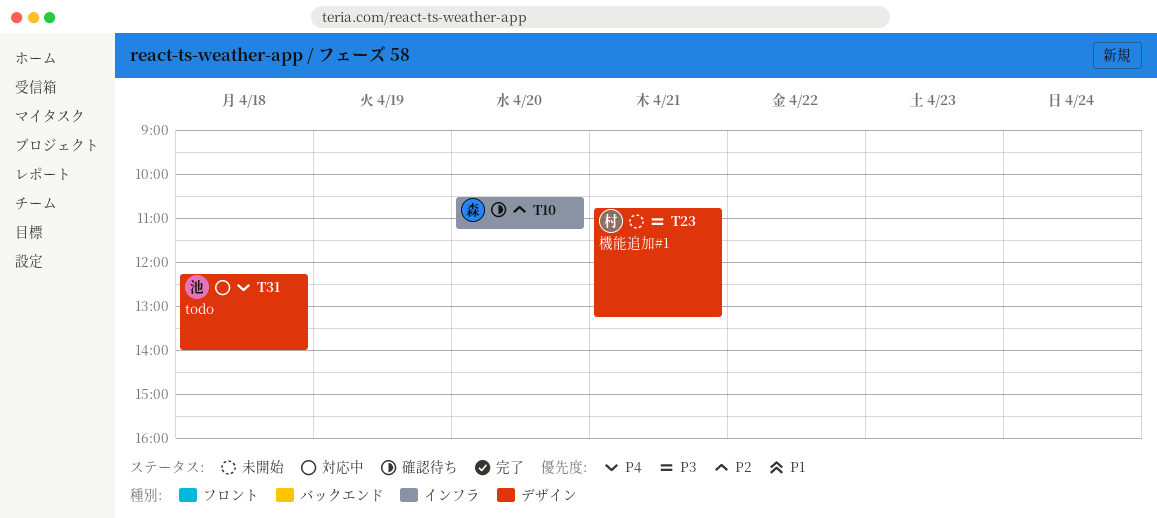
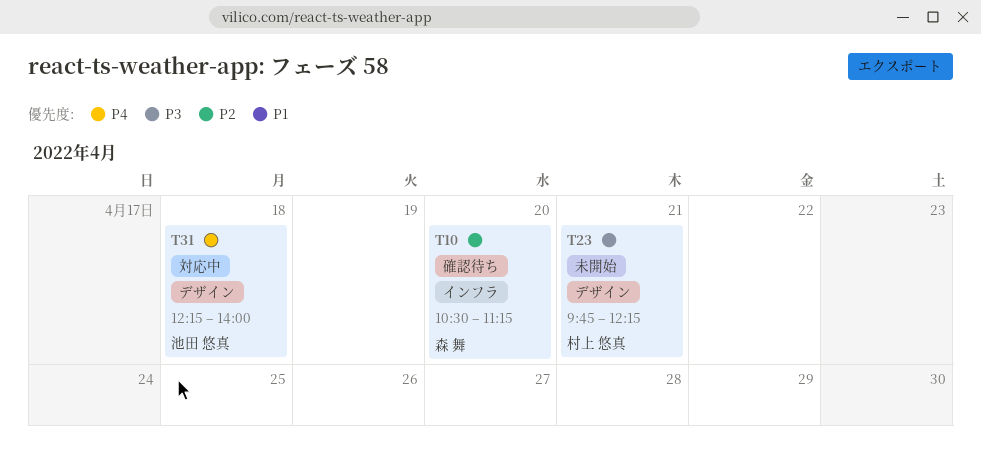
T23, begins: 10:45 -> 09:45
T23, ends: 13:15 -> 12:15

